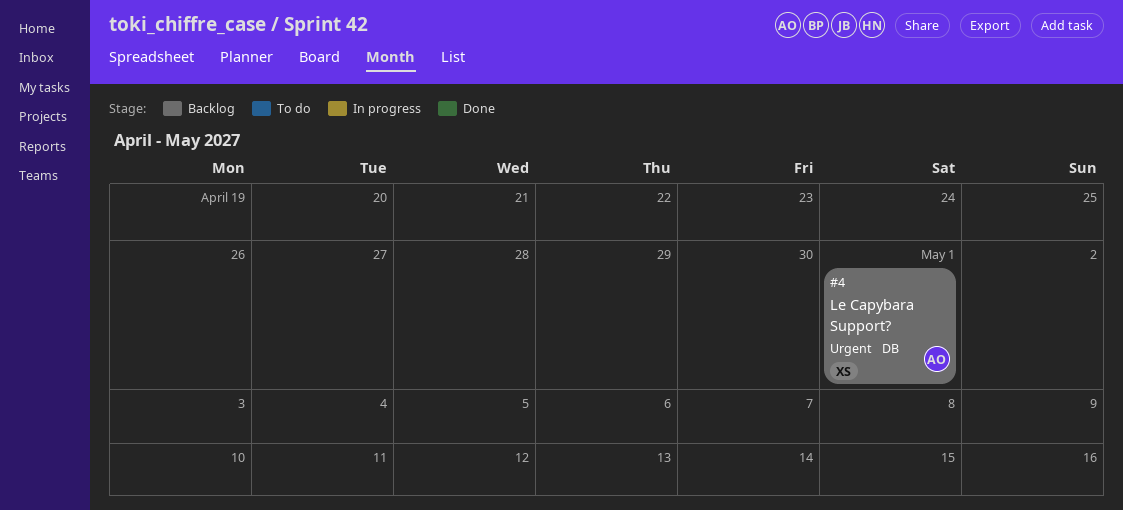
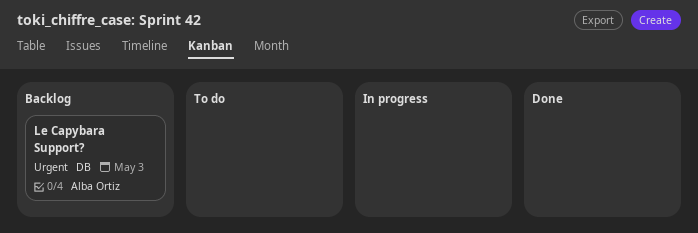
Le Capybara Support?, due: May 1 -> May 3

